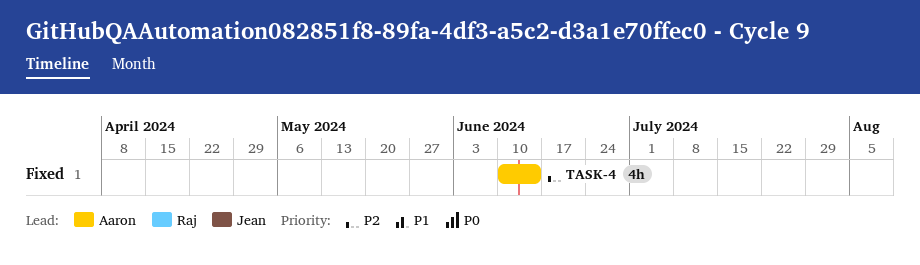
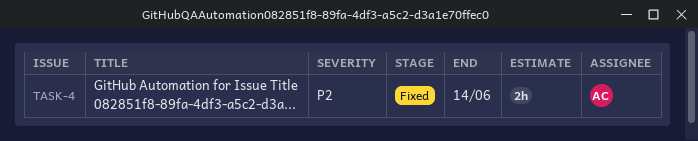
TASK-4, estimate: 4h -> 2h

